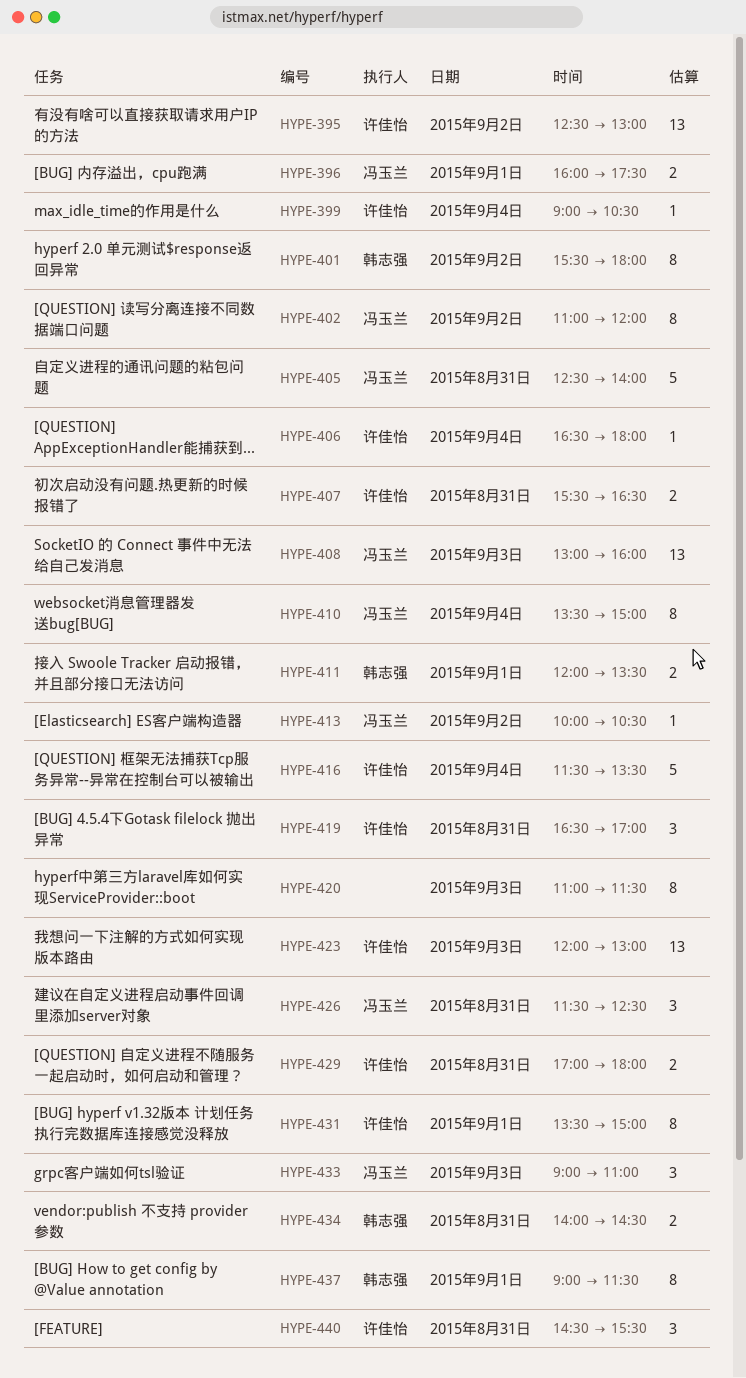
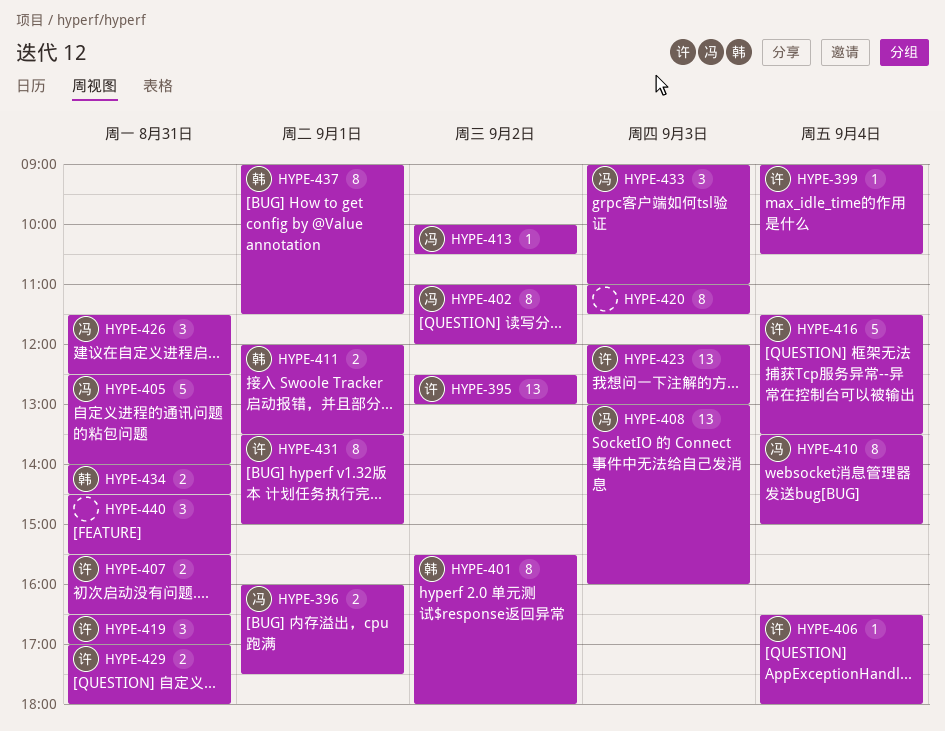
HYPE-440, owner: 许佳怡 -> none

